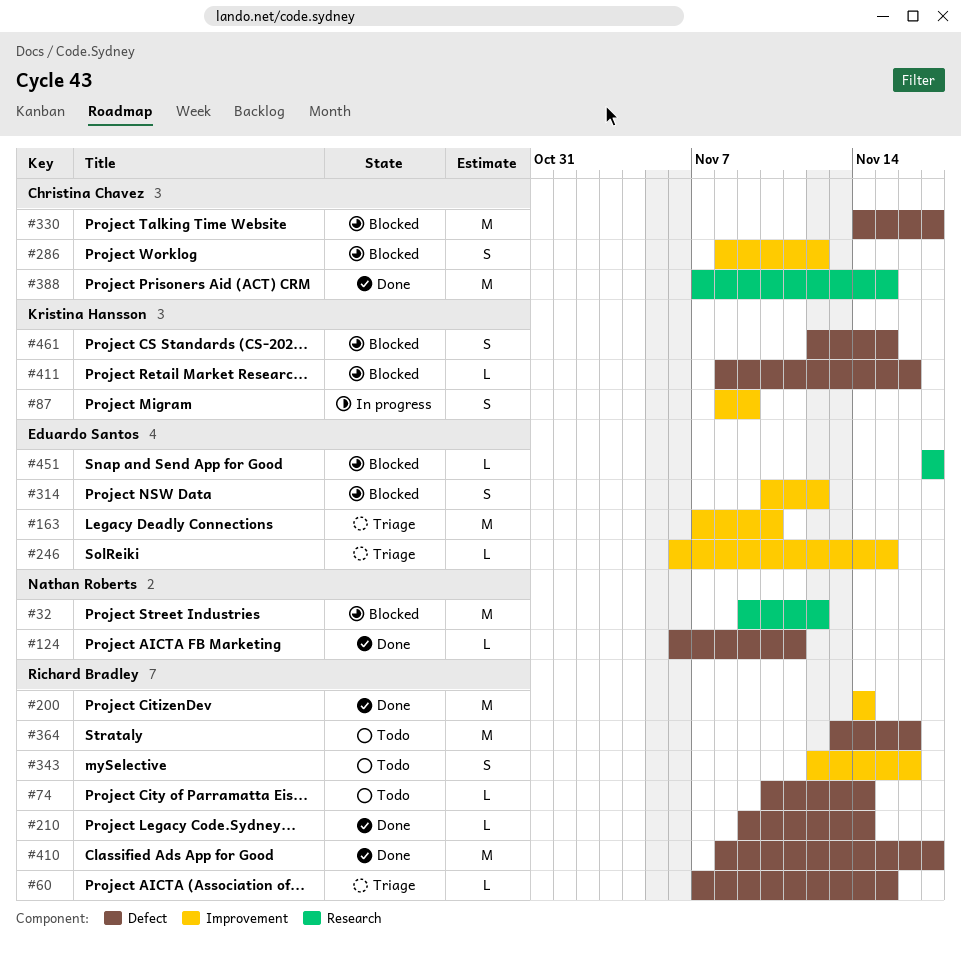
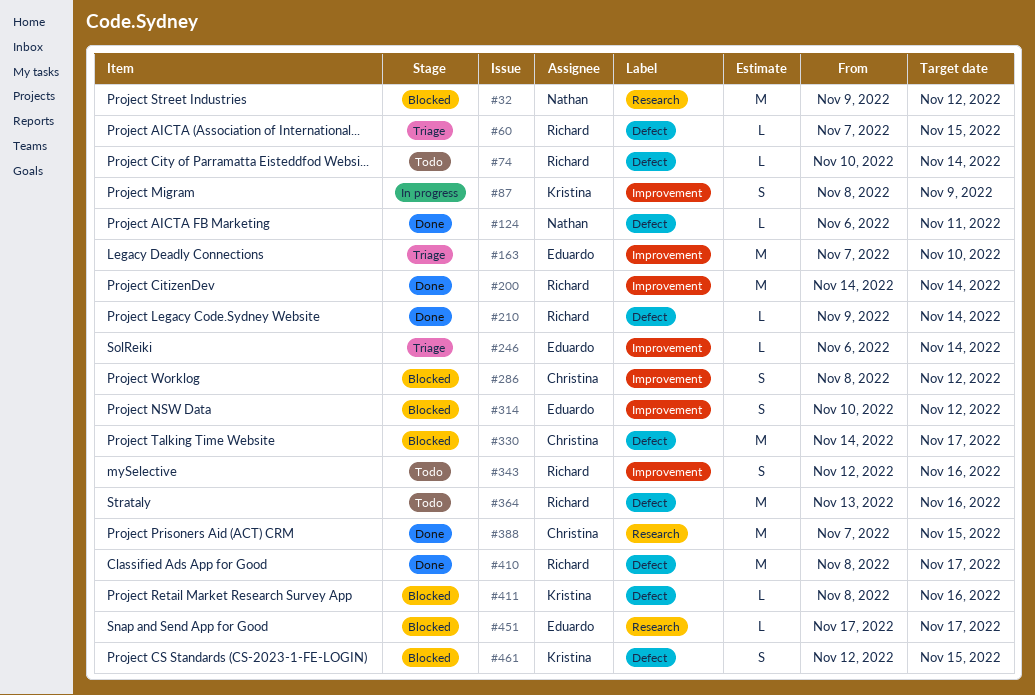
#246, due: Nov 15 -> Nov 14

